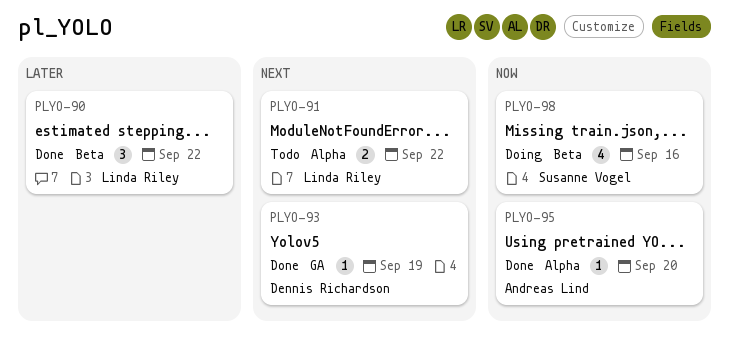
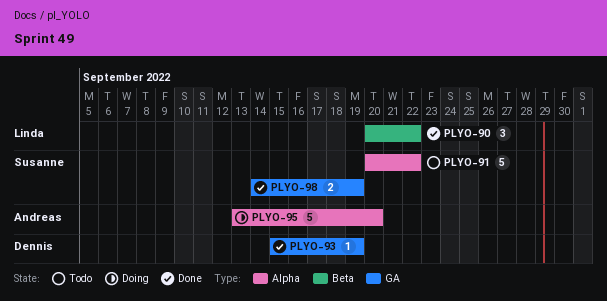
PLYO-91, owner: Linda Riley -> Susanne Vogel
PLYO-91, estimate: 2 -> 5
PLYO-95, status: Done -> Doing
PLYO-95, estimate: 1 -> 5
PLYO-98, status: Doing -> Done
PLYO-98, label: Beta -> GA
PLYO-98, estimate: 4 -> 2
PLYO-98, due: Sep 16 -> Sep 19

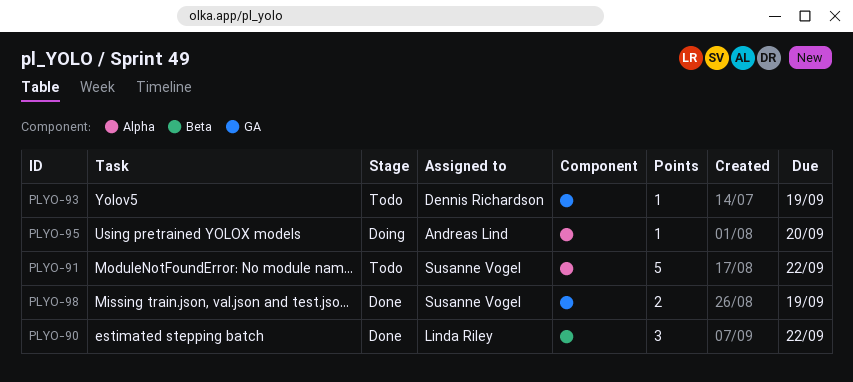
PLYO-93, status: Done -> Todo
PLYO-95, estimate: 5 -> 1

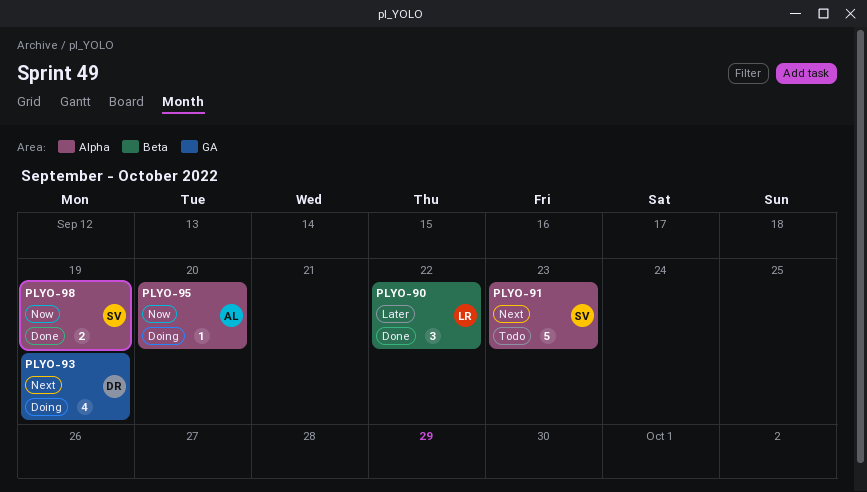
PLYO-91, due: Sep 22 -> Sep 23
PLYO-93, status: Todo -> Doing
PLYO-93, estimate: 1 -> 4
PLYO-98, label: GA -> Alpha

